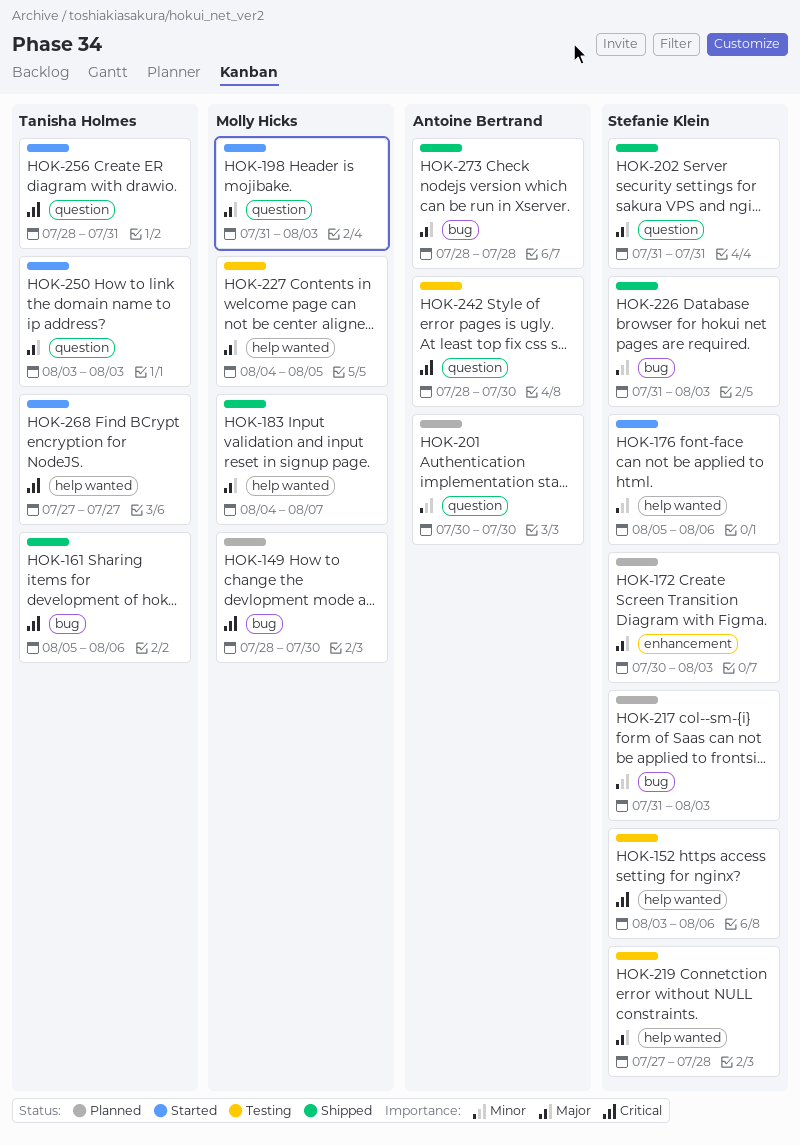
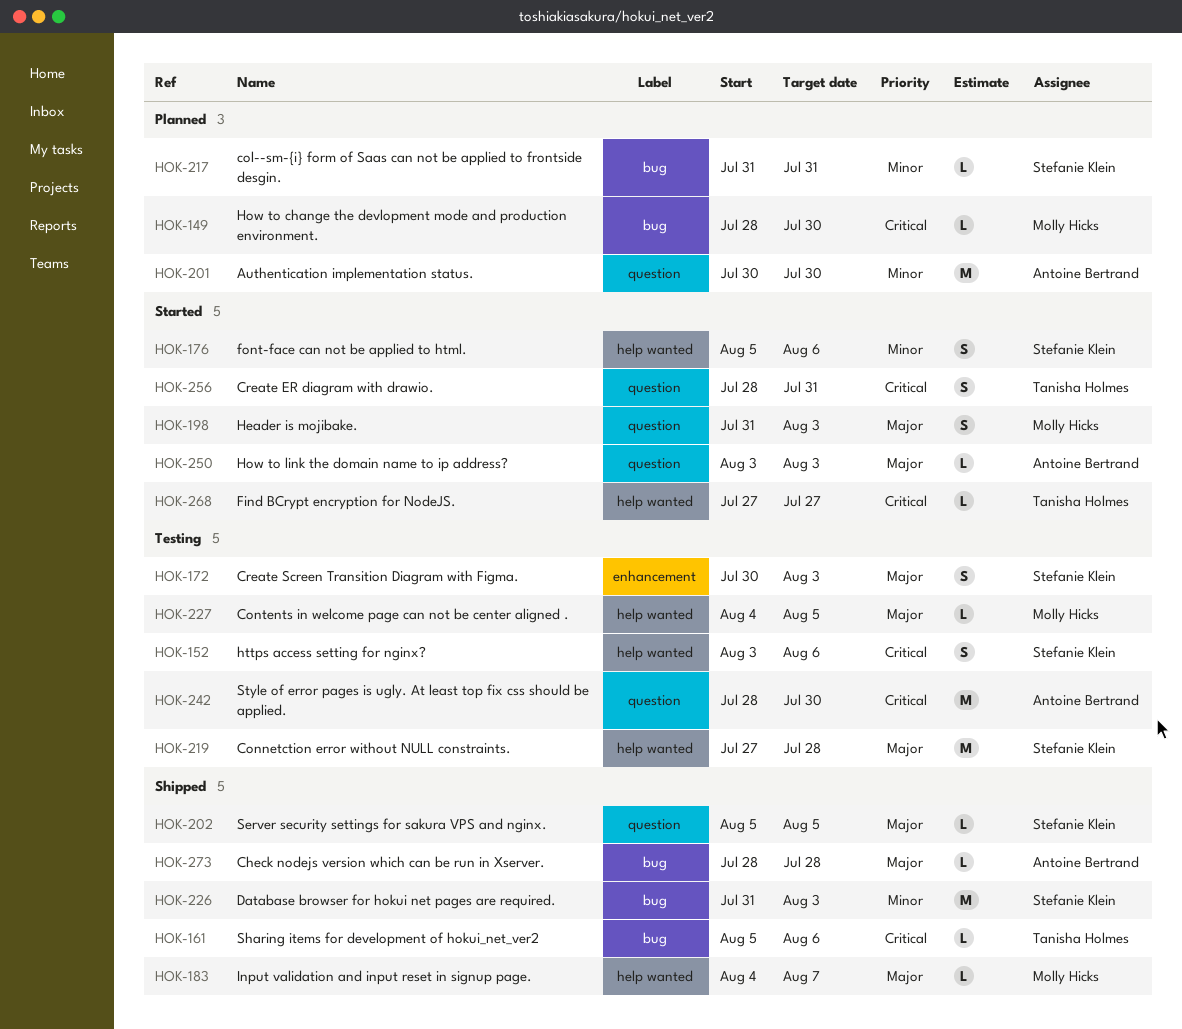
HOK-172, status: Planned -> Testing
HOK-202, start: Jul 31 -> Aug 5
HOK-202, due: Jul 31 -> Aug 5
HOK-217, due: Aug 3 -> Jul 31
HOK-250, owner: Tanisha Holmes -> Antoine Bertrand

